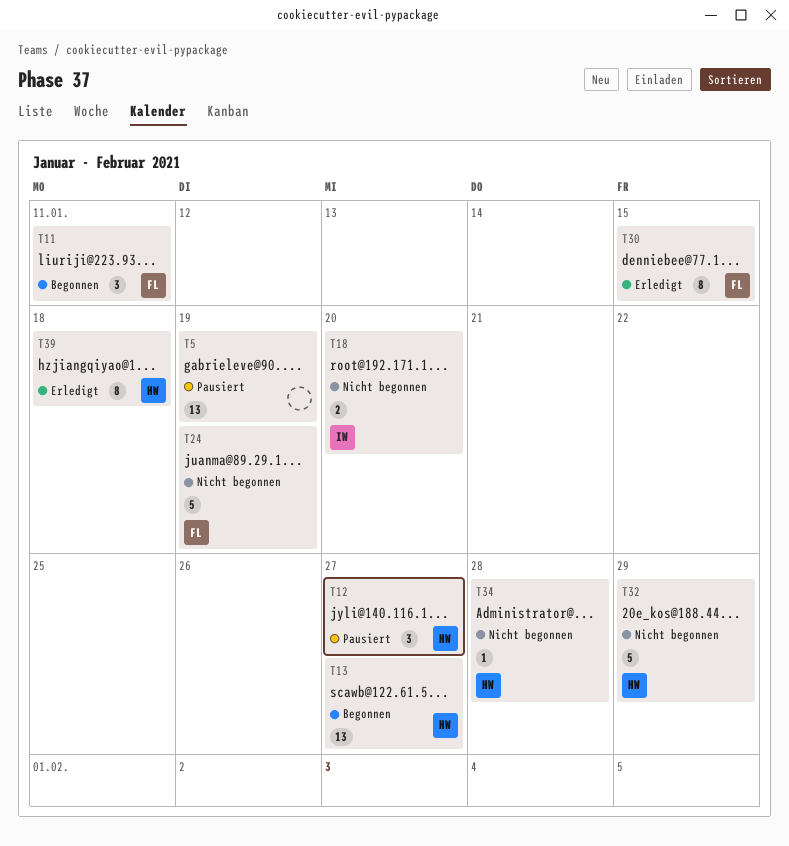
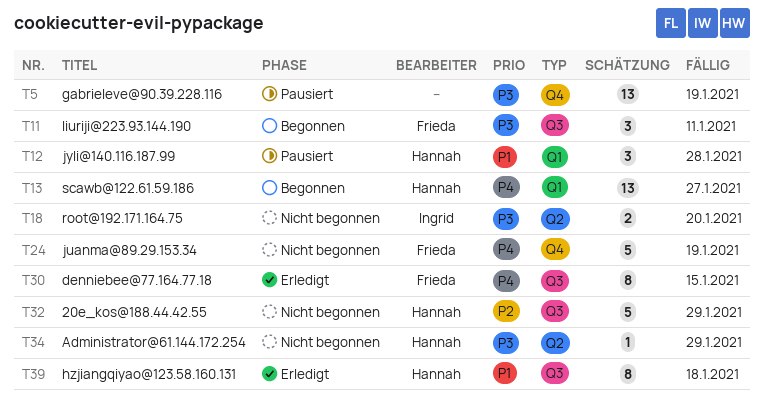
T12, due: Jan 27 -> Jan 28
T34, due: Jan 28 -> Jan 29

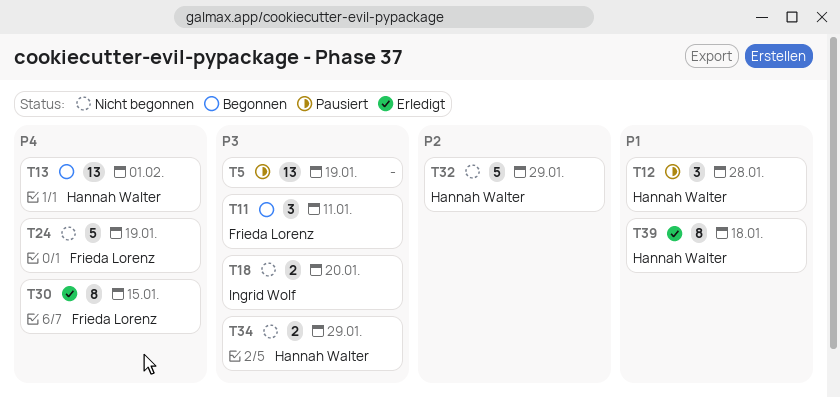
T13, due: Jan 27 -> Feb 1
T34, estimate: 1 -> 2

